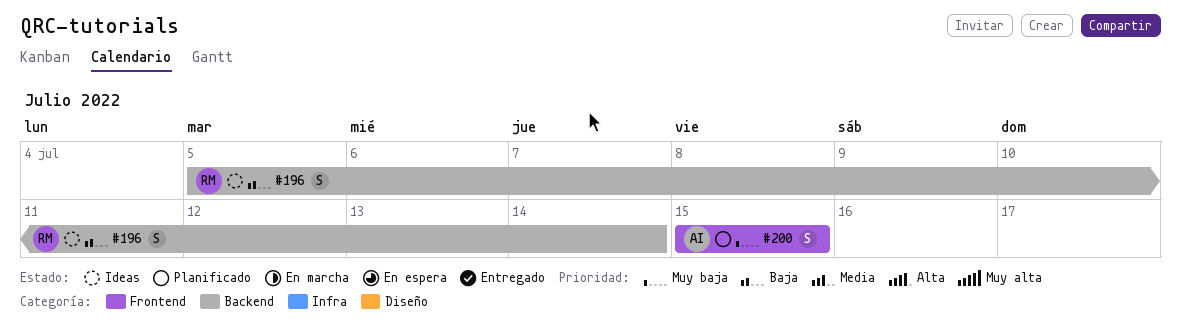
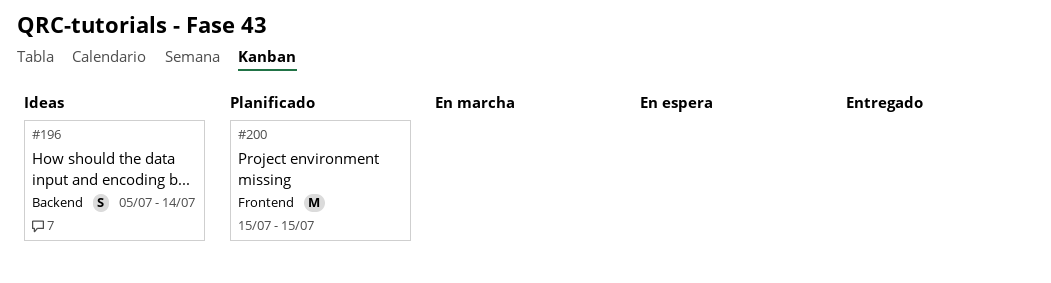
#200, estimate: S -> M

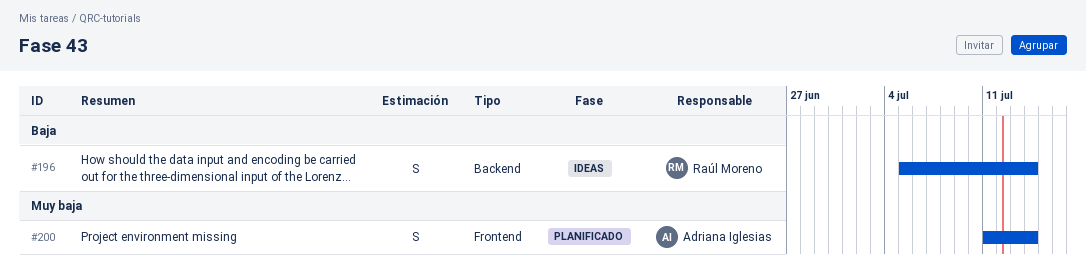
#200, estimate: M -> S
#200, start: Jul 15 -> Jul 11
#200, due: Jul 15 -> Jul 14

